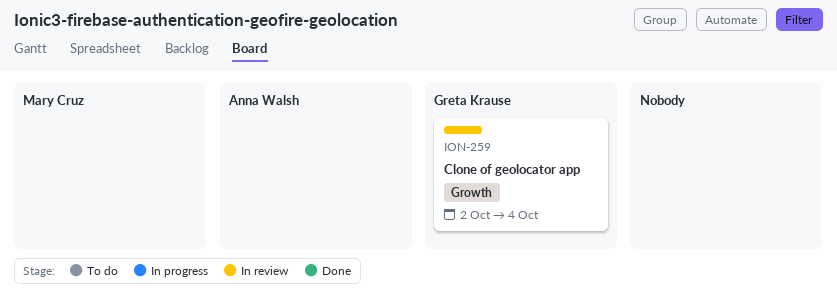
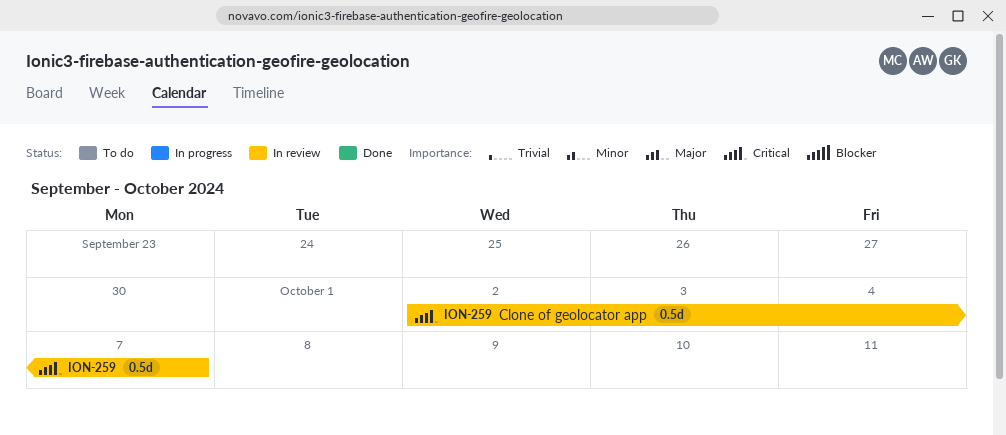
ION-259, due: Oct 4 -> Oct 7

